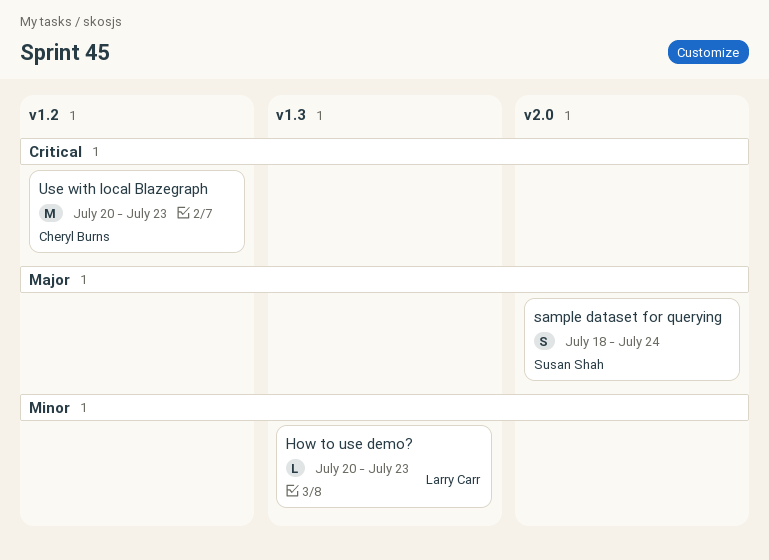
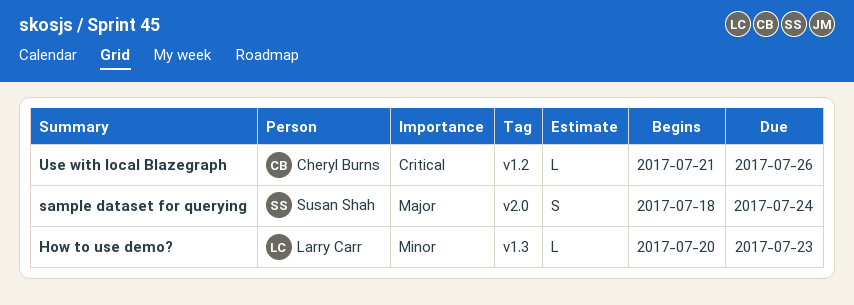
Use with local Blazegraph, estimate: M -> L
Use with local Blazegraph, start: Jul 20 -> Jul 21
Use with local Blazegraph, due: Jul 23 -> Jul 26

